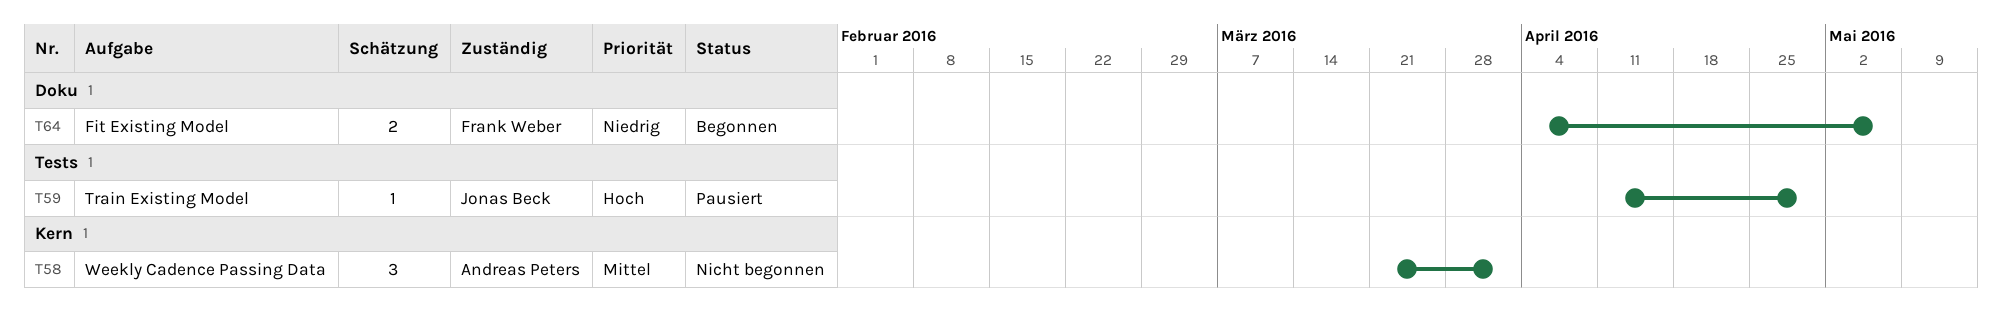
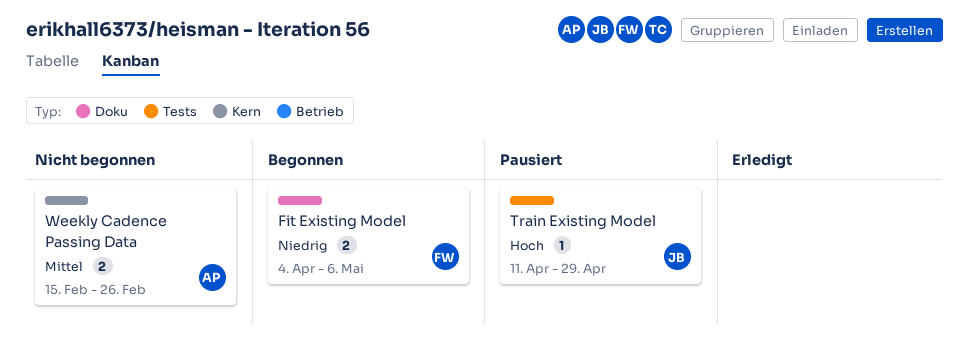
Weekly Cadence Passing Data, estimate: 3 -> 2
Weekly Cadence Passing Data, start: Mar 21 -> Feb 15
Weekly Cadence Passing Data, due: Apr 1 -> Feb 26

